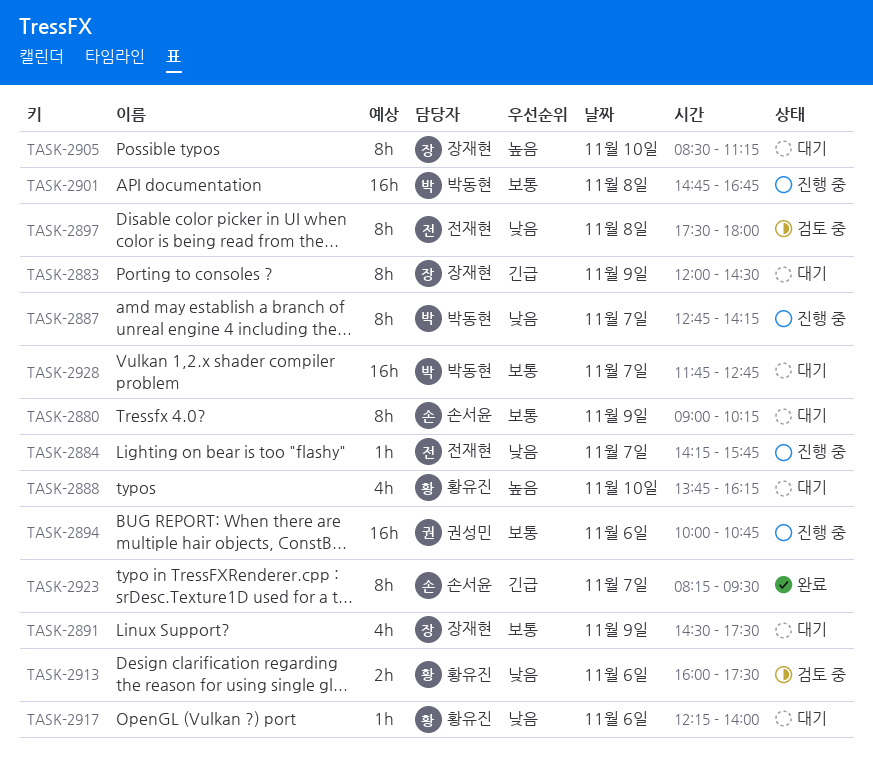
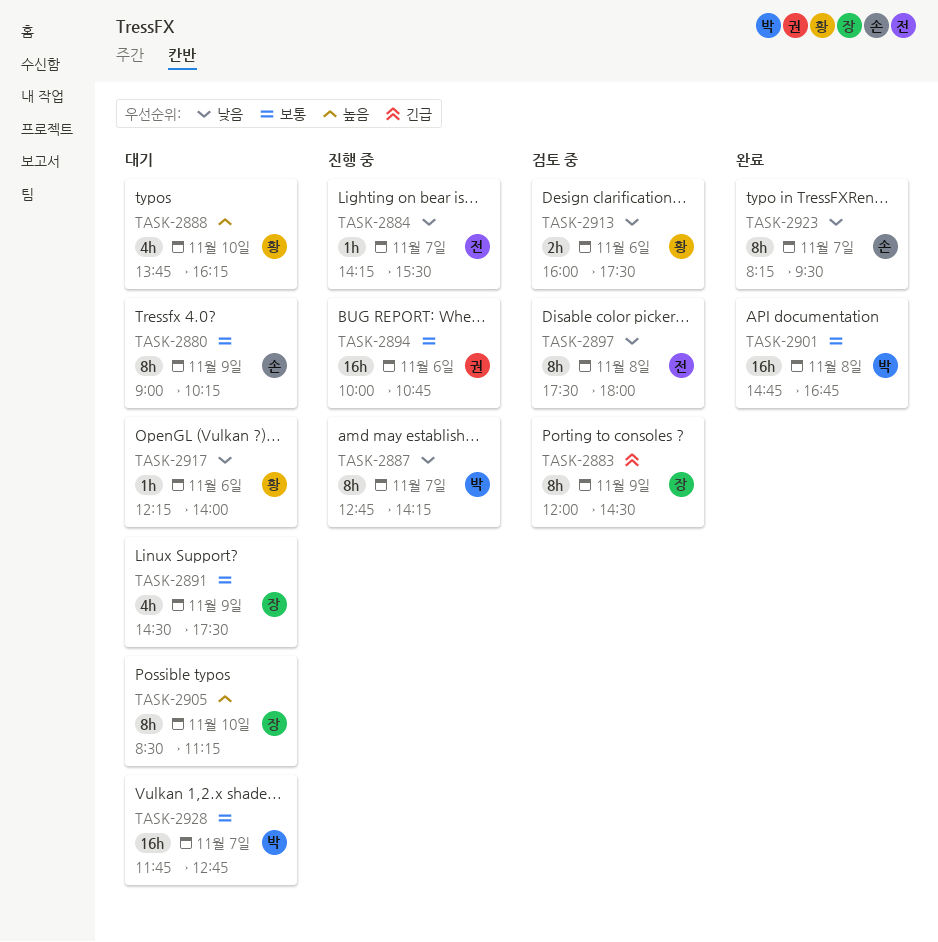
TASK-2883, status: 대기 -> 검토 중
TASK-2884, ends: 15:45 -> 15:30
TASK-2901, status: 진행 중 -> 완료
TASK-2923, priority: 긴급 -> 낮음

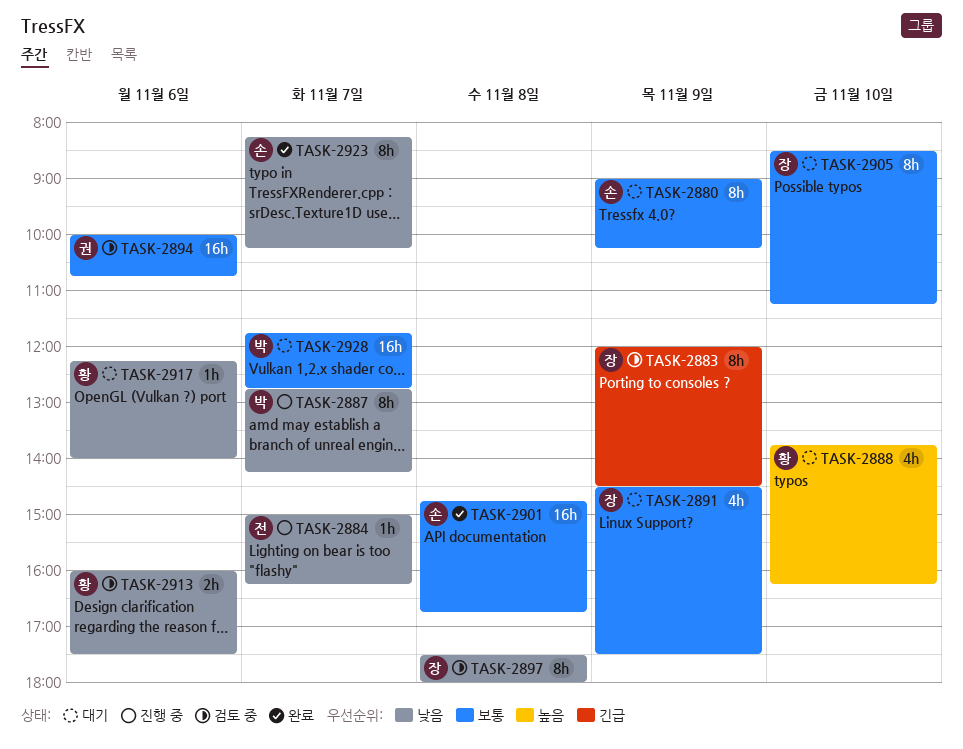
TASK-2884, begins: 14:15 -> 15:00
TASK-2884, ends: 15:30 -> 16:15
TASK-2894, status: 진행 중 -> 검토 중
TASK-2897, owner: 전 -> 장
TASK-2901, owner: 박 -> 손
TASK-2905, priority: 높음 -> 보통
TASK-2923, ends: 09:30 -> 10:15

